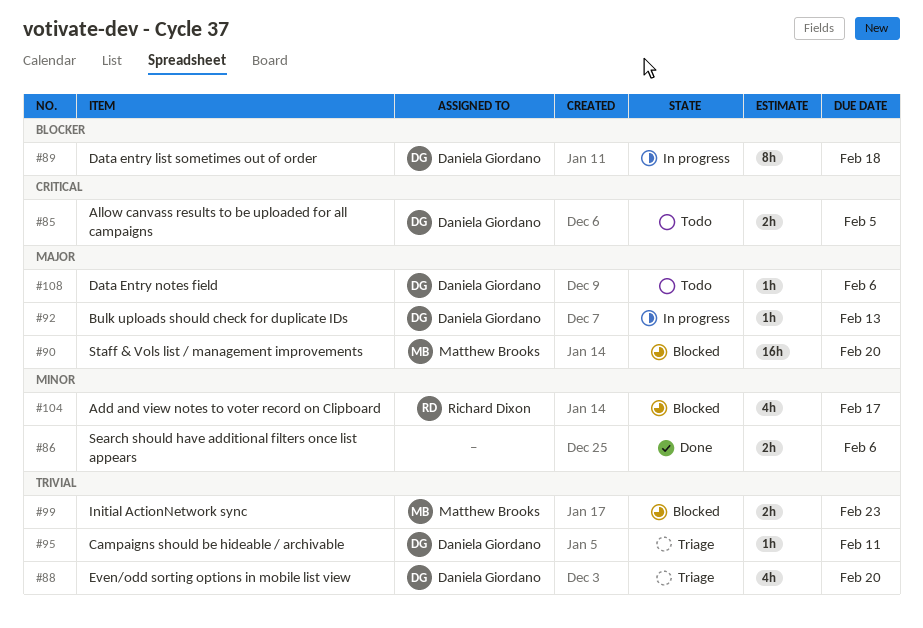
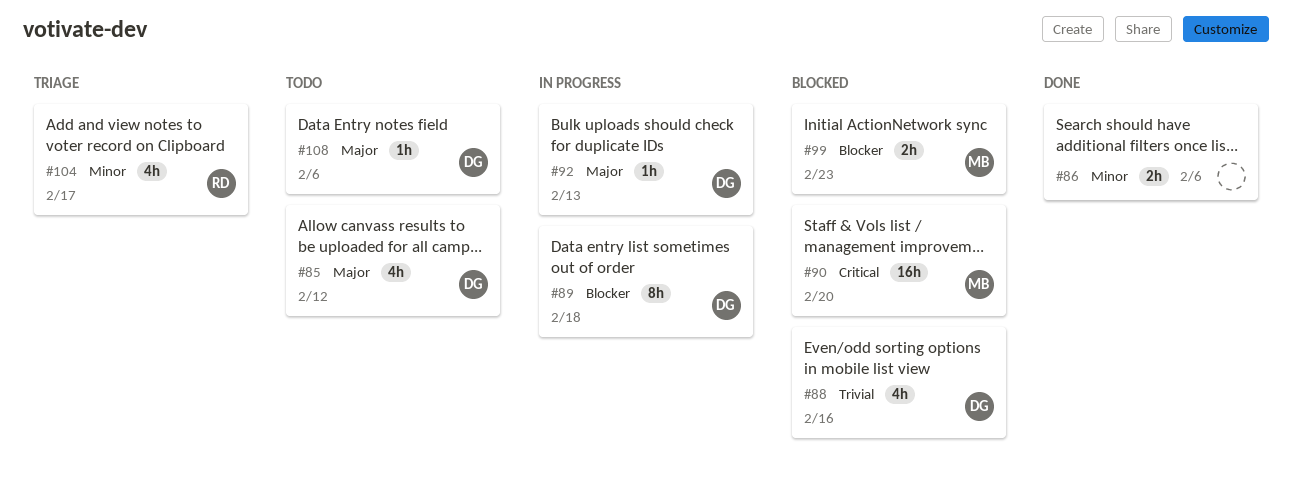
#85, priority: Critical -> Major
#85, estimate: 2h -> 4h
#85, due: Feb 5 -> Feb 12
#88, status: Triage -> Blocked
#88, due: Feb 20 -> Feb 16
#90, priority: Major -> Critical
#95: present -> none
#99, priority: Trivial -> Blocker
#104, status: Blocked -> Triage

